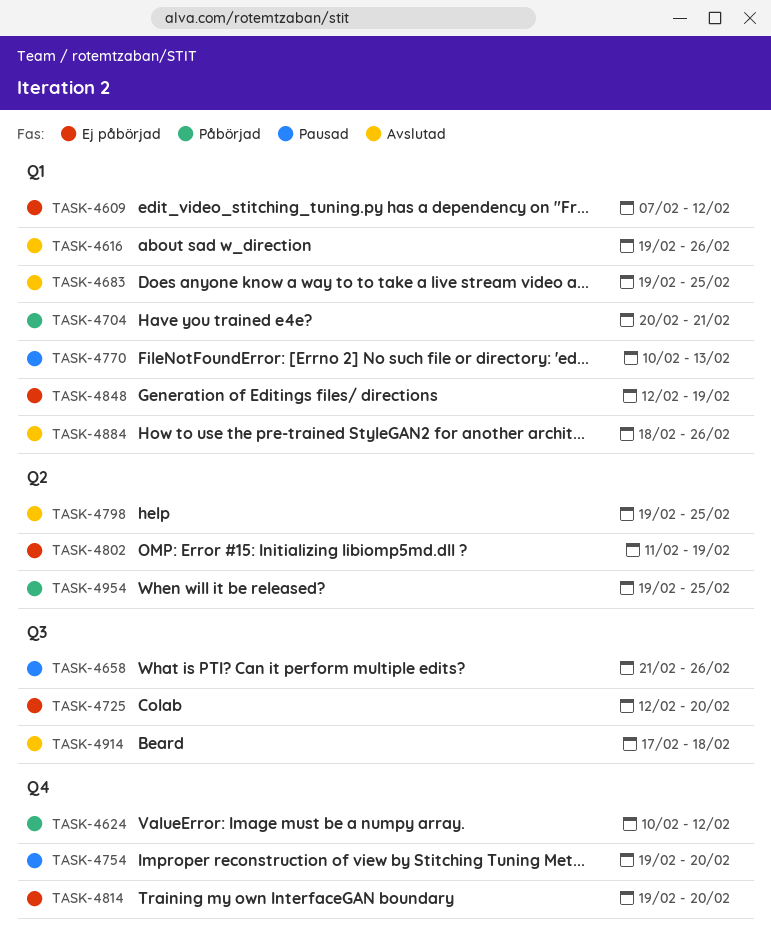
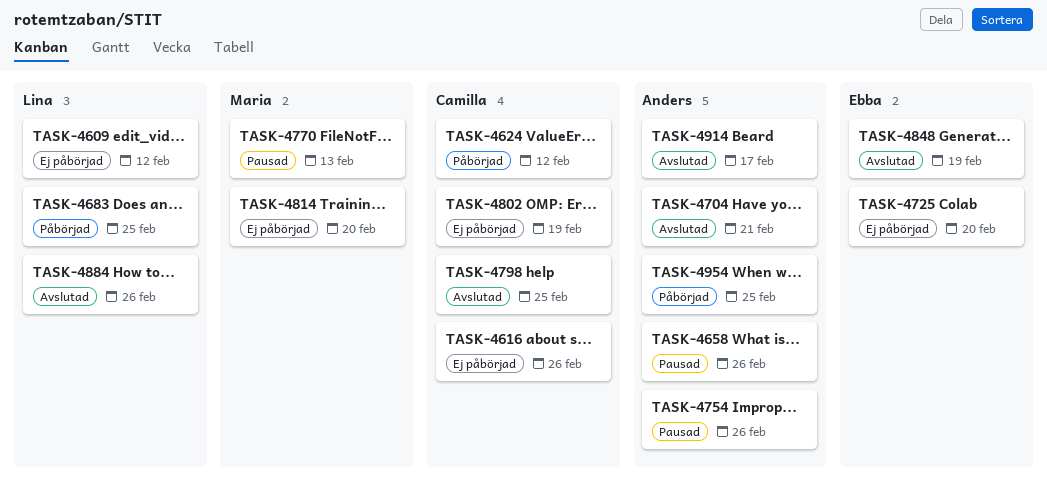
TASK-4616, status: Avslutad -> Ej påbörjad
TASK-4683, status: Avslutad -> Påbörjad
TASK-4704, status: Påbörjad -> Avslutad
TASK-4754, due: Feb 20 -> Feb 26
TASK-4848, status: Ej påbörjad -> Avslutad
TASK-4914, due: Feb 18 -> Feb 17

